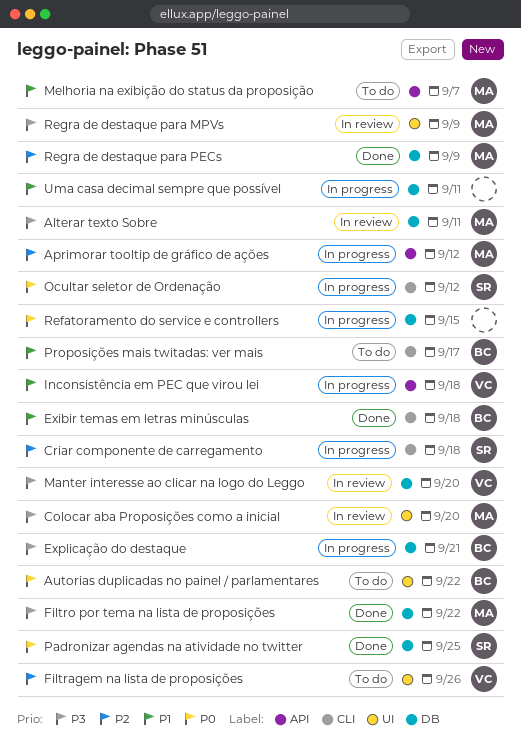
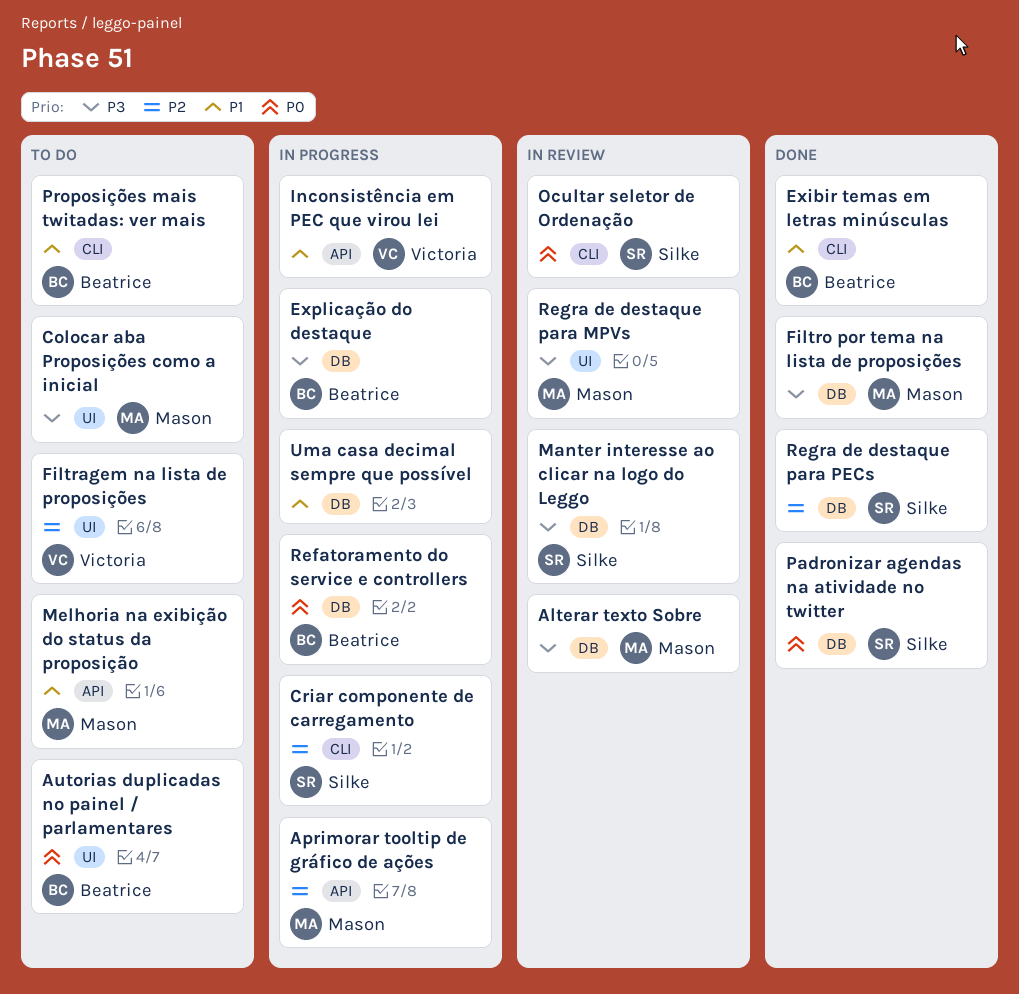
Colocar aba Proposições como a inicial, status: In review -> To do
Manter interesse ao clicar na logo do Leggo, owner: Victoria -> Silke
Ocultar seletor de Ordenação, status: In progress -> In review
Refatoramento do service e controllers, owner: none -> Beatrice
Regra de destaque para PECs, owner: Mason -> Silke

